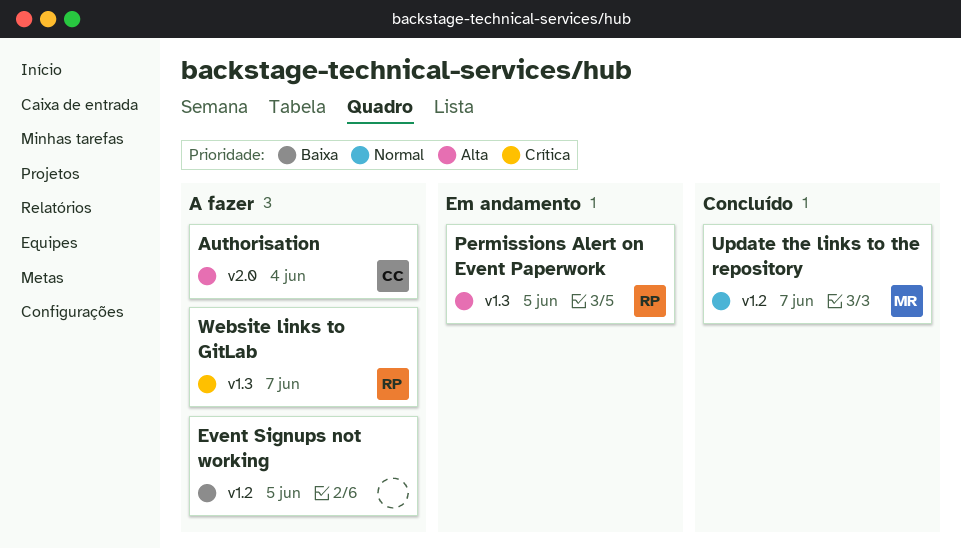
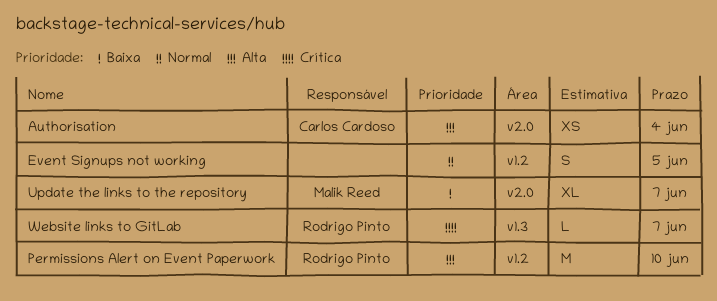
Event Signups not working, priority: Baixa -> Normal
Permissions Alert on Event Paperwork, label: v1.3 -> v1.2
Permissions Alert on Event Paperwork, due: Jun 5 -> Jun 10
Update the links to the repository, priority: Normal -> Baixa
Update the links to the repository, label: v1.2 -> v2.0

